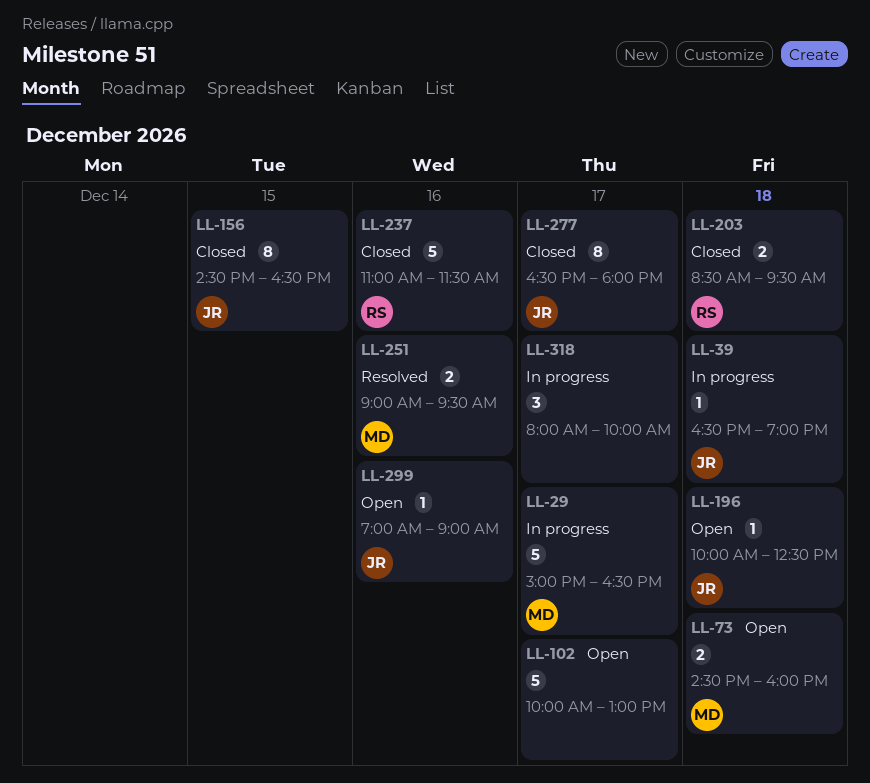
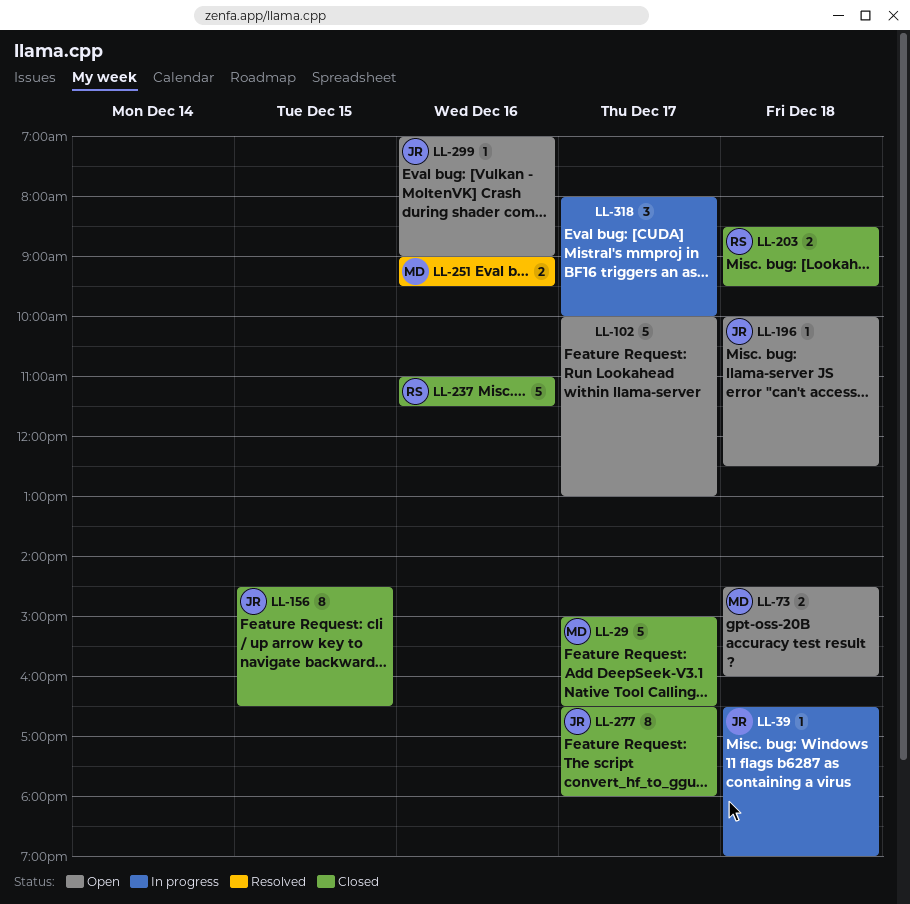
LL-29, status: In progress -> Closed

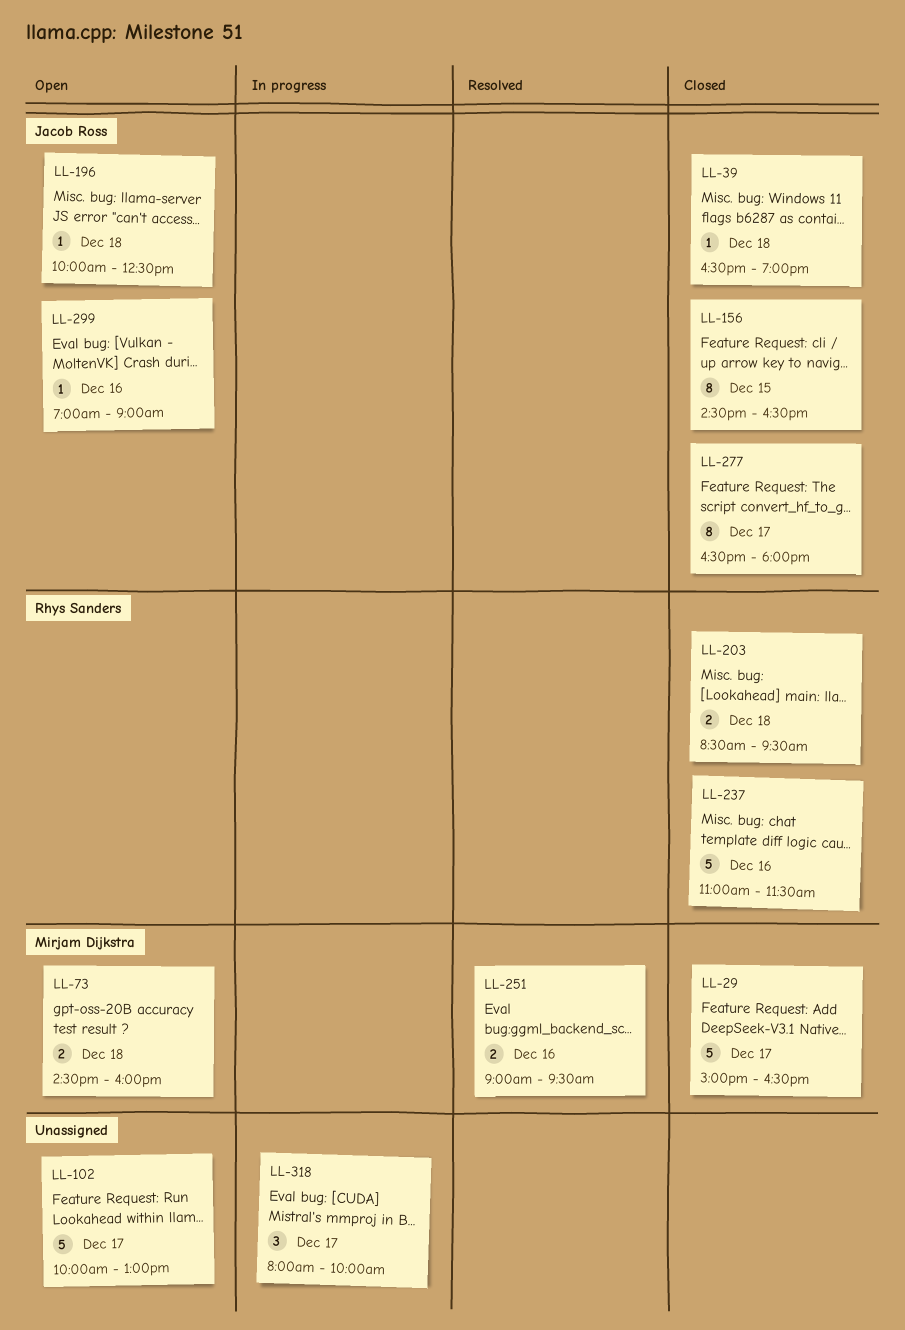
LL-39, status: In progress -> Closed

